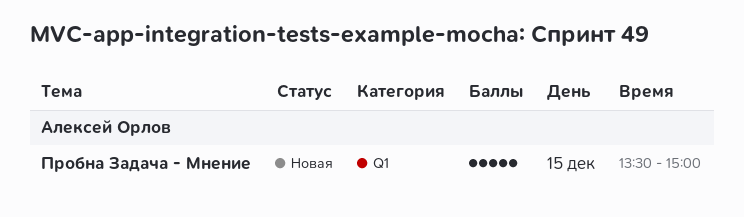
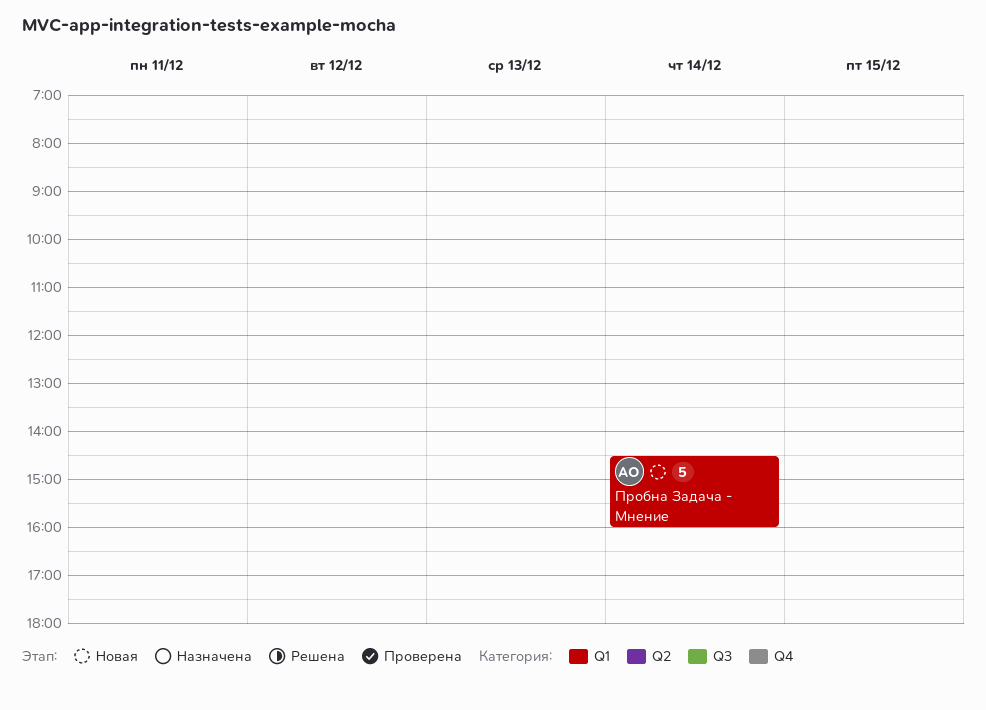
Пробна Задача - Мнение, day: Dec 15 -> Dec 14
Пробна Задача - Мнение, begins: 13:30 -> 14:30
Пробна Задача - Мнение, ends: 15:00 -> 16:00

